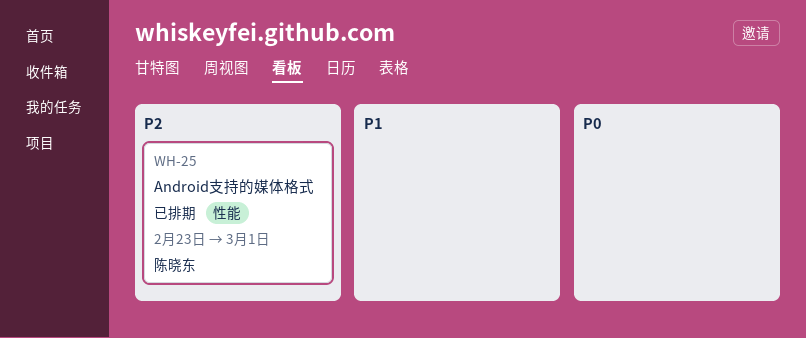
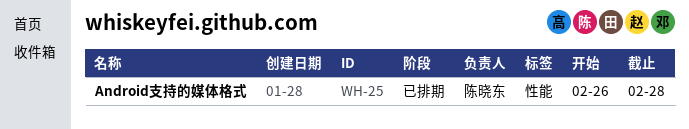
WH-25, start: Feb 23 -> Feb 26
WH-25, due: Mar 1 -> Feb 28

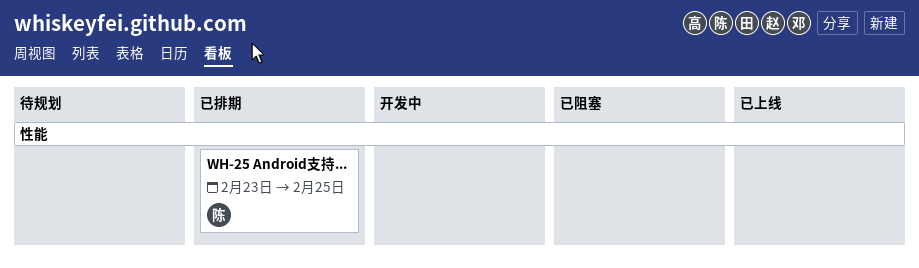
WH-25, start: Feb 26 -> Feb 23
WH-25, due: Feb 28 -> Feb 25

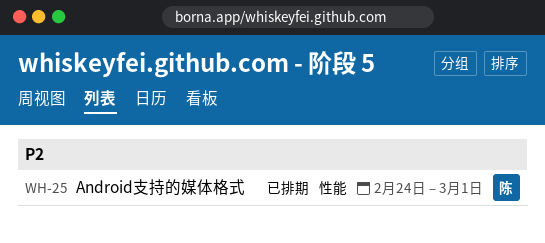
WH-25, start: Feb 23 -> Feb 24
WH-25, due: Feb 25 -> Mar 1

